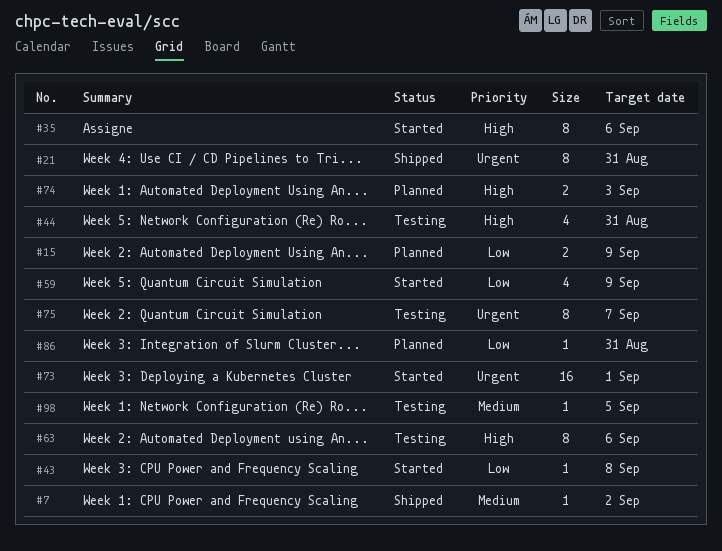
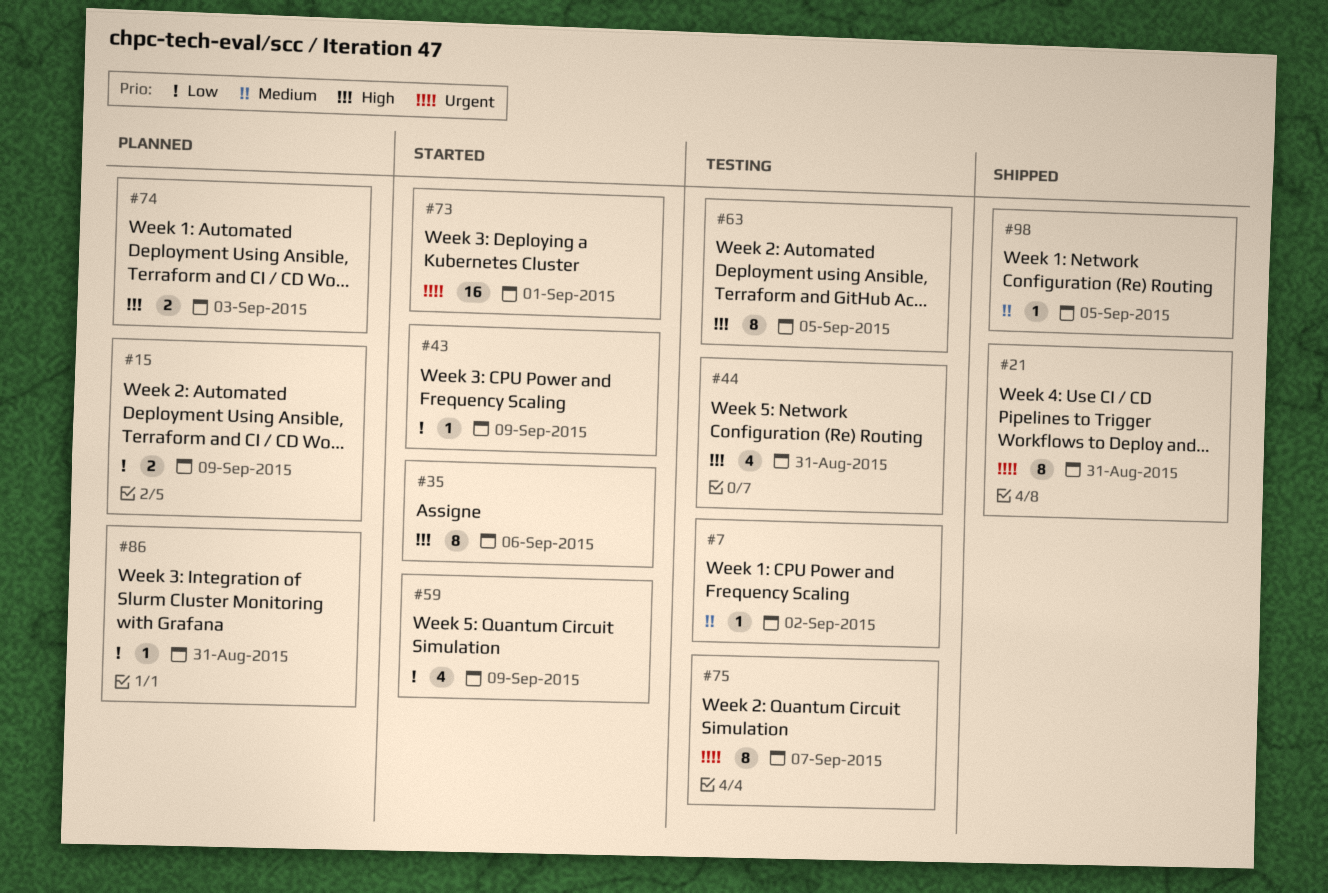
#7, status: Shipped -> Testing
#43, due: Sep 8 -> Sep 9
#63, due: Sep 6 -> Sep 5
#98, status: Testing -> Shipped

